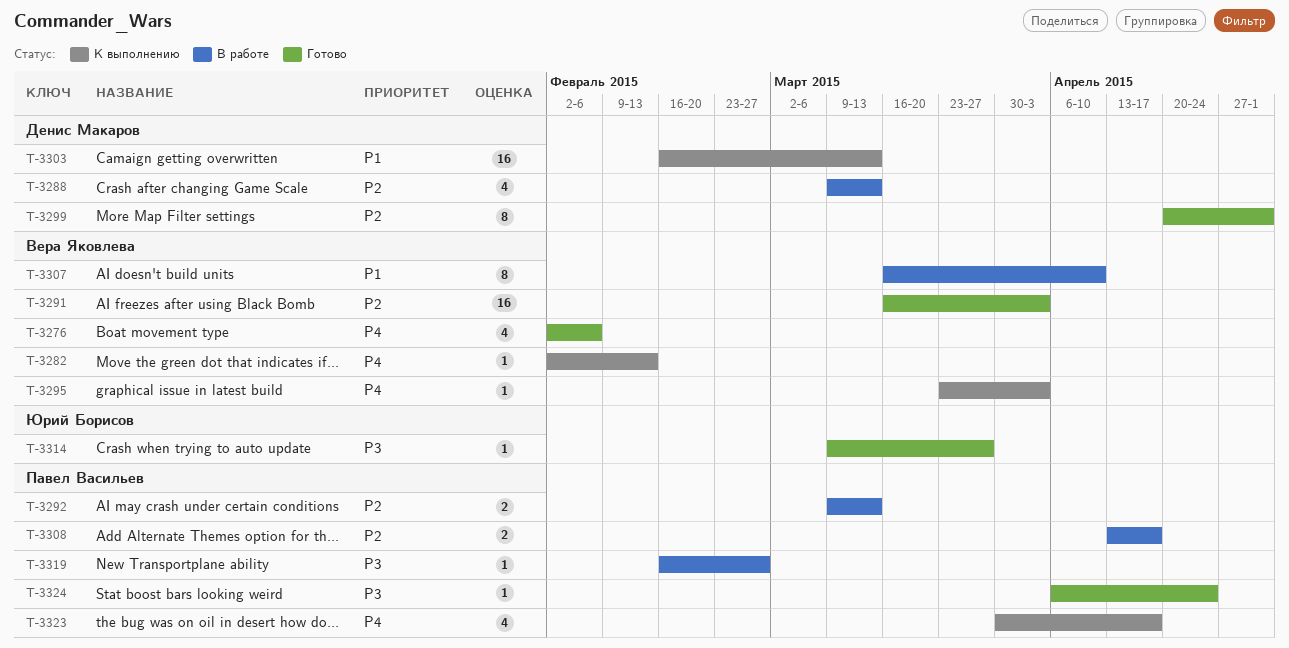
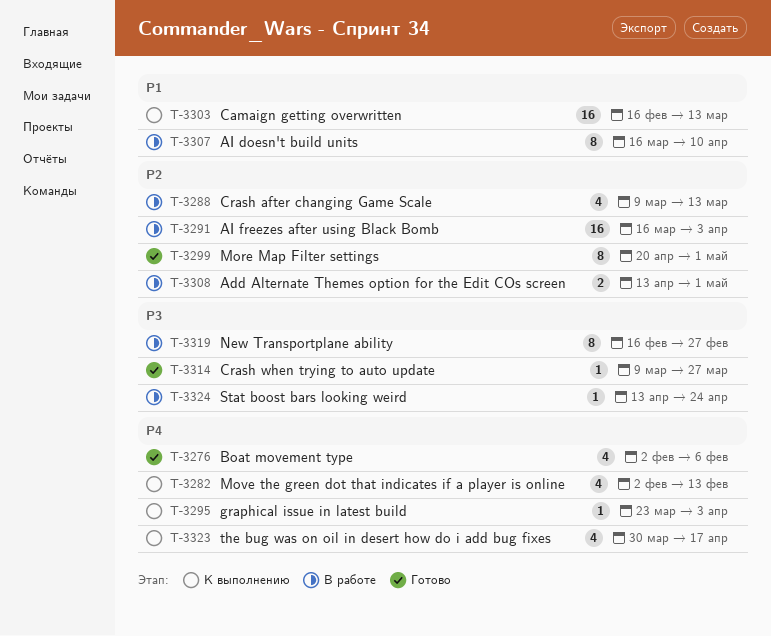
T-3282, estimate: 1 -> 4
T-3291, status: Готово -> В работе
T-3292: present -> none
T-3308, due: Apr 17 -> May 1
T-3319, estimate: 1 -> 8
T-3324, status: Готово -> В работе
T-3324, start: Apr 6 -> Apr 13

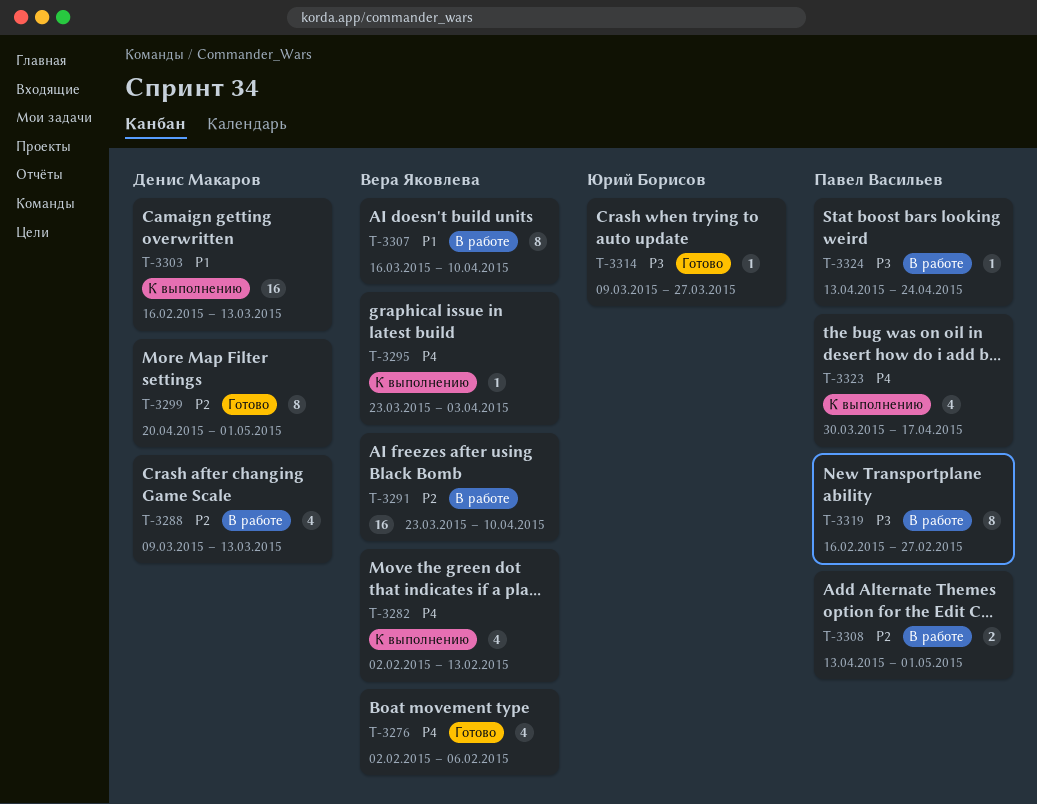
T-3291, start: Mar 16 -> Mar 23
T-3291, due: Apr 3 -> Apr 10

